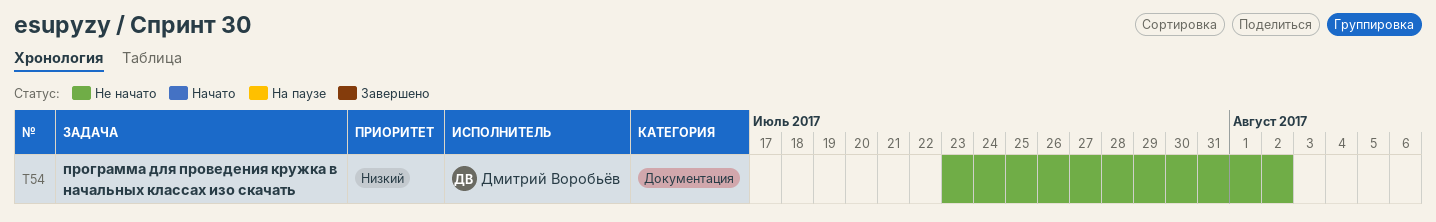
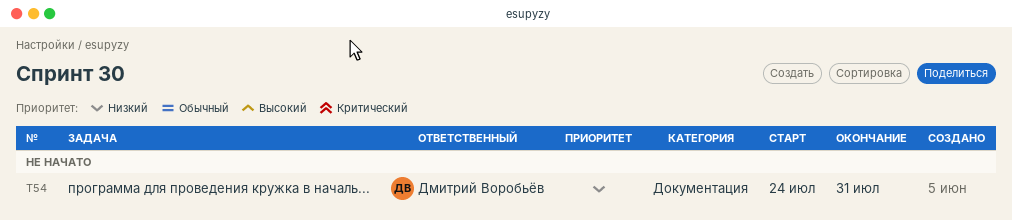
T54, start: Jul 23 -> Jul 24
T54, due: Aug 2 -> Jul 31

